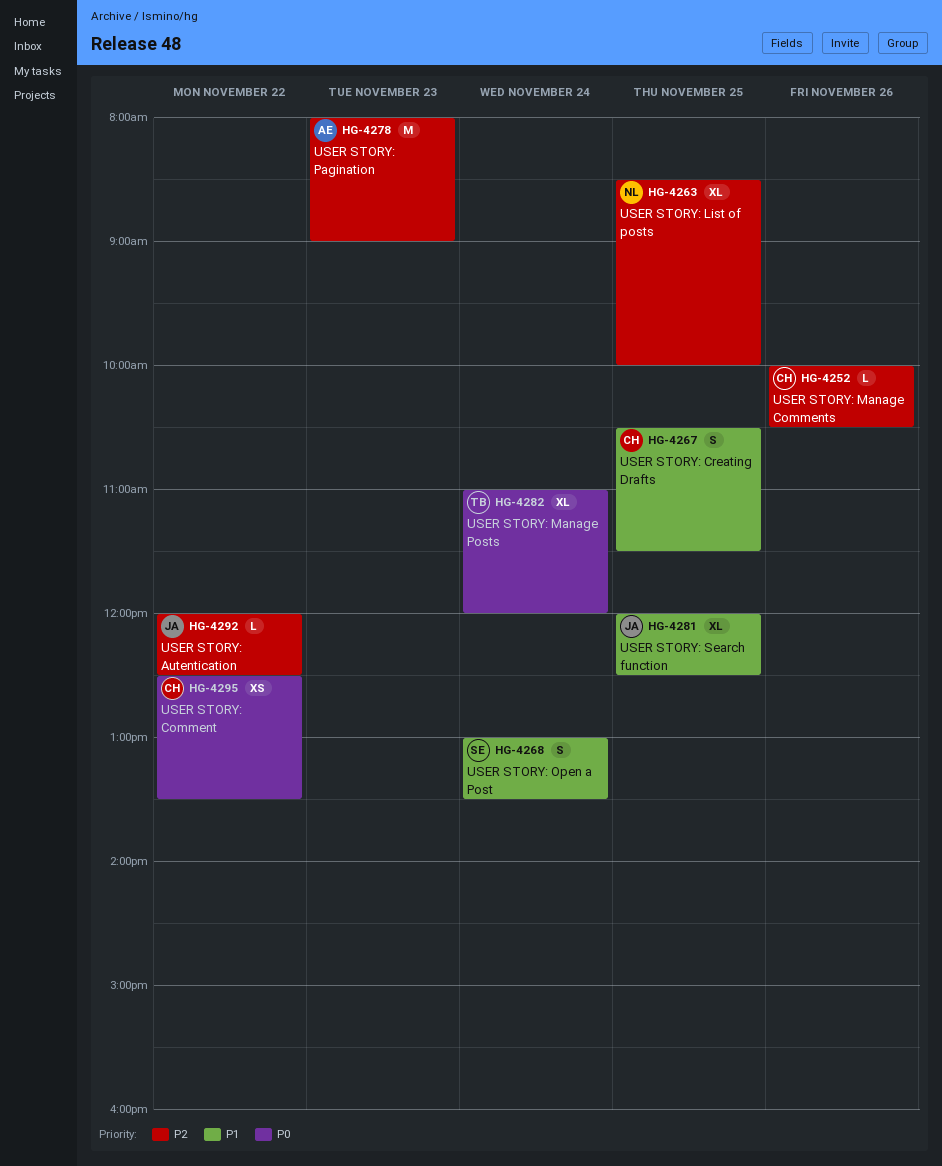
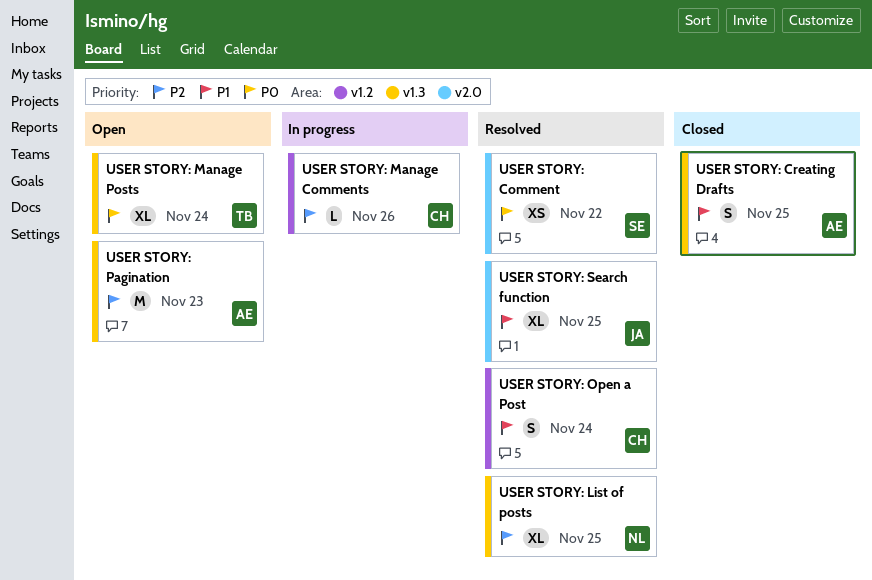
USER STORY: Autentication: present -> none
USER STORY: Comment, owner: CH -> SE
USER STORY: Creating Drafts, owner: CH -> AE
USER STORY: Open a Post, owner: SE -> CH

